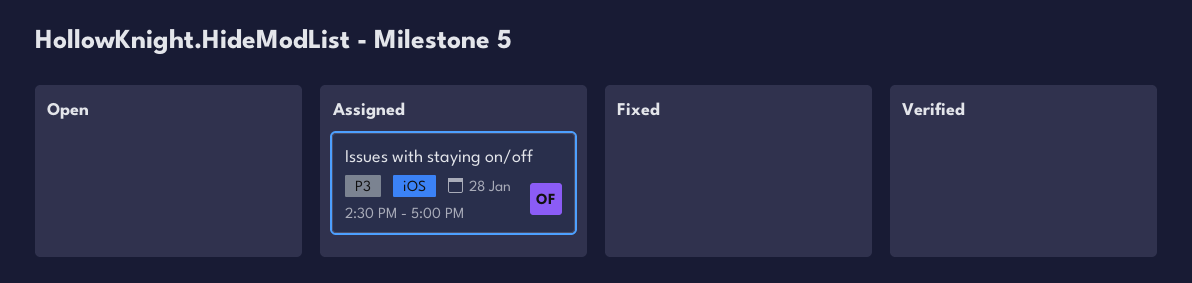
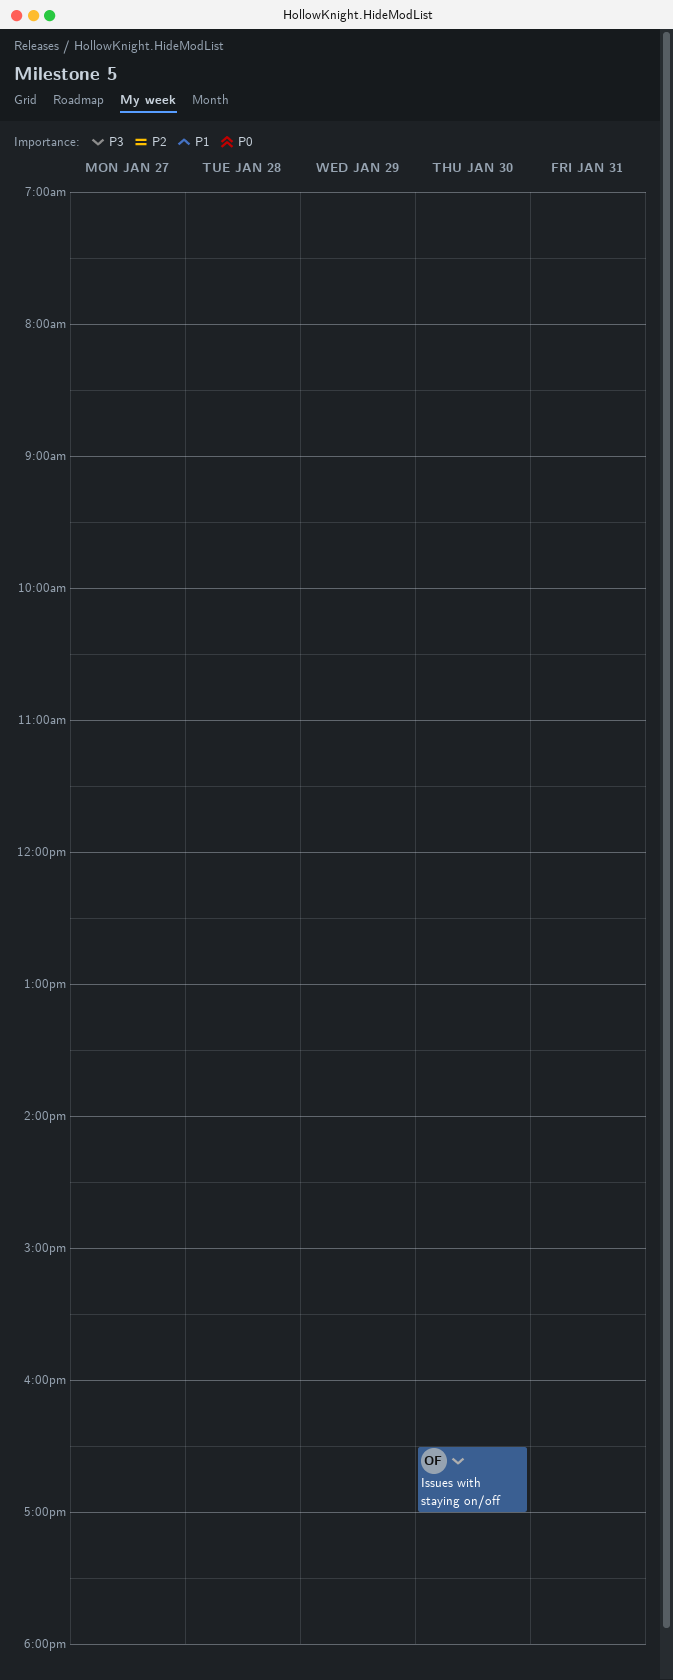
Issues with staying on/off, day: Jan 28 -> Jan 30
Issues with staying on/off, begins: 14:30 -> 16:30

